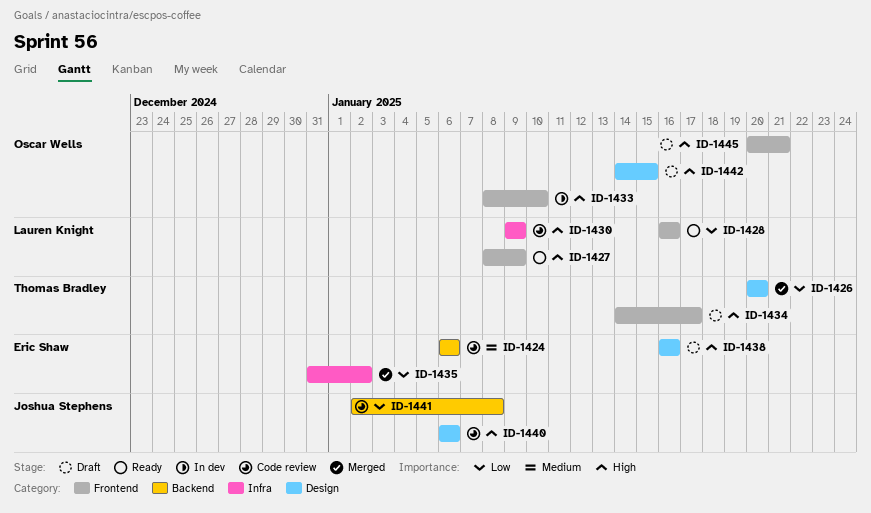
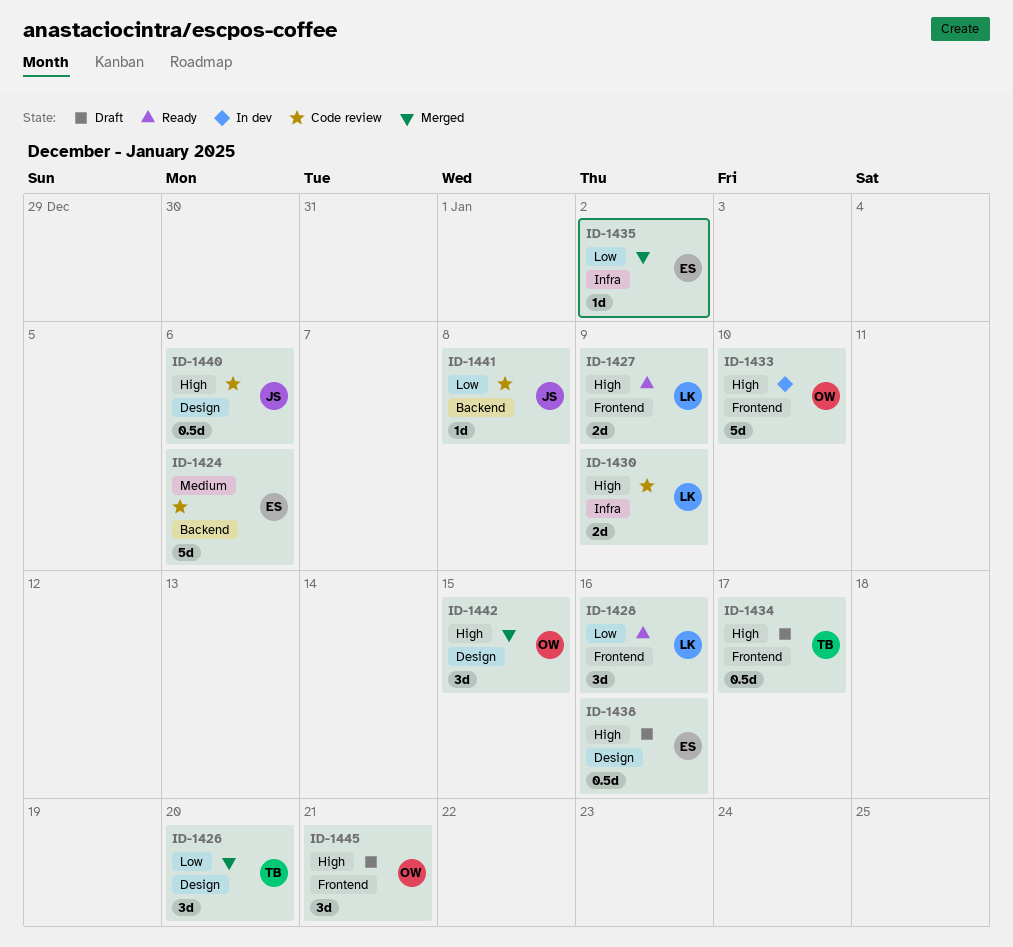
ID-1442, status: Draft -> Merged

